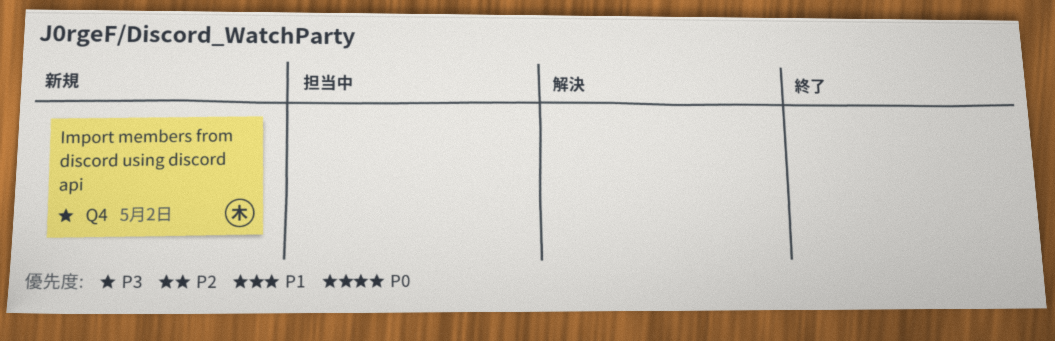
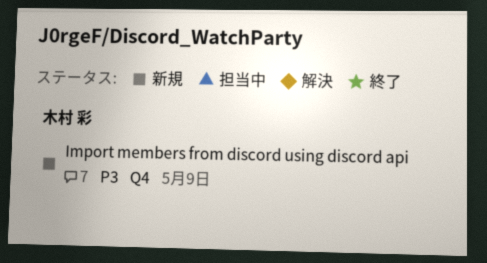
Import members from discord using discord api, due: May 2 -> May 9

